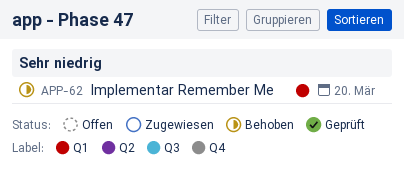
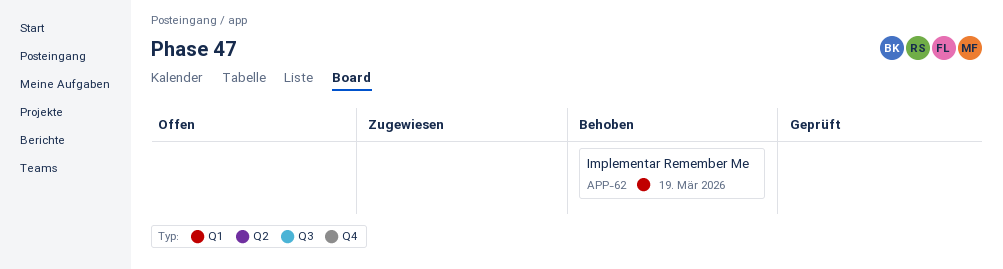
APP-62, due: Mar 20 -> Mar 19

